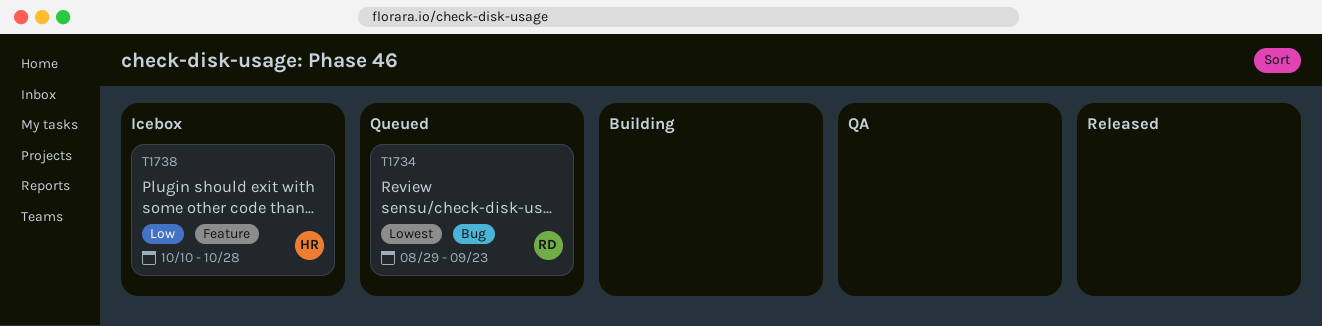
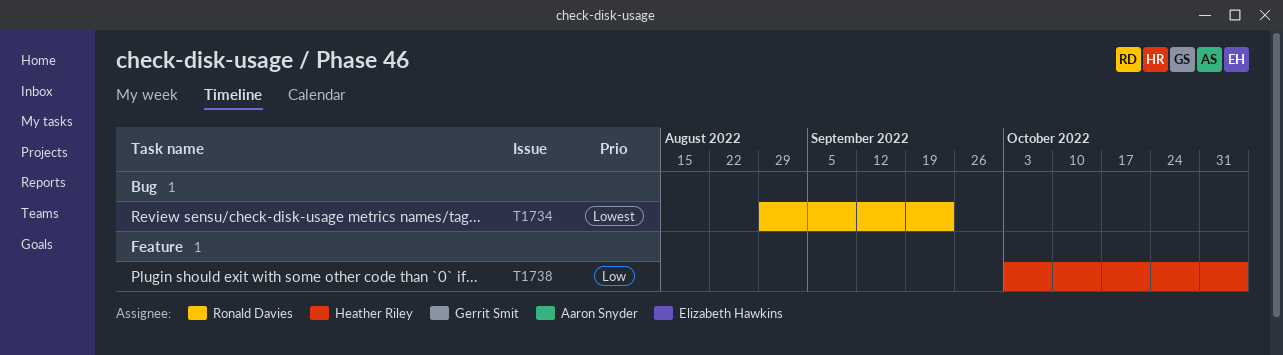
T1738, start: Oct 10 -> Oct 3
T1738, due: Oct 28 -> Nov 4

